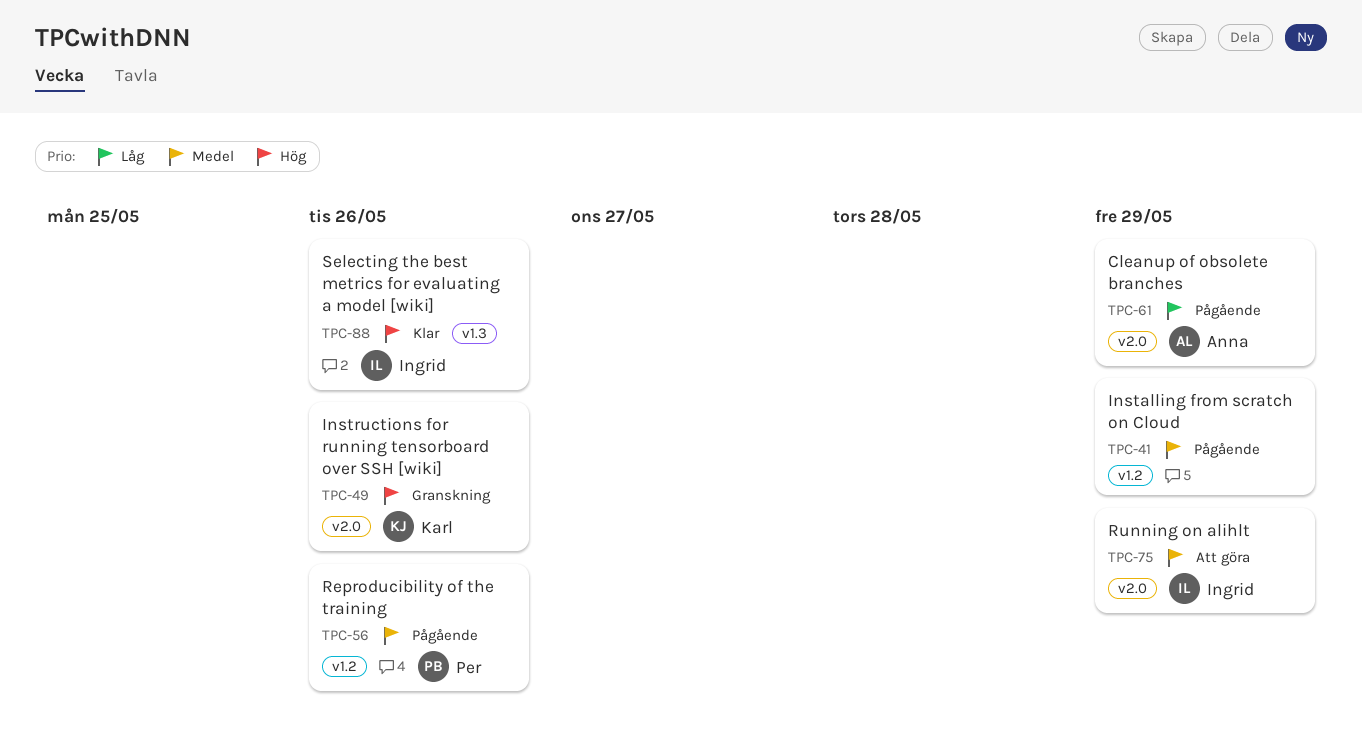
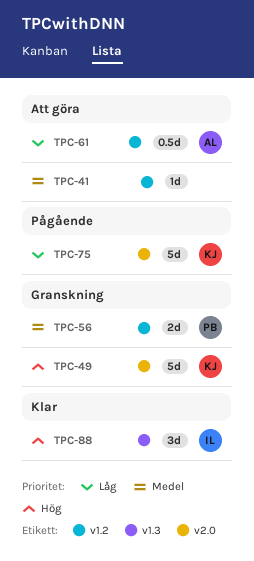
TPC-41, status: Pågående -> Att göra
TPC-56, status: Pågående -> Granskning
TPC-61, status: Pågående -> Att göra
TPC-61, label: v2.0 -> v1.2
TPC-75, status: Att göra -> Pågående
TPC-75, owner: Ingrid -> Karl
TPC-75, priority: Medel -> Låg

